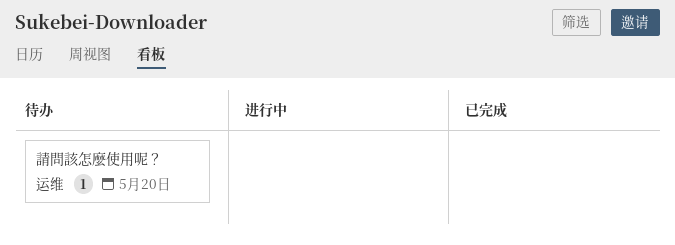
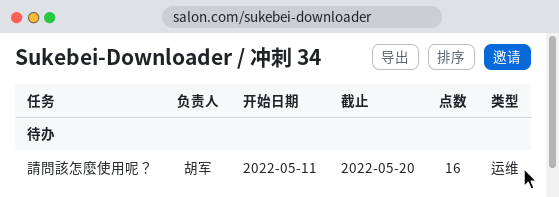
請問該怎麼使用呢？, estimate: 1 -> 16

